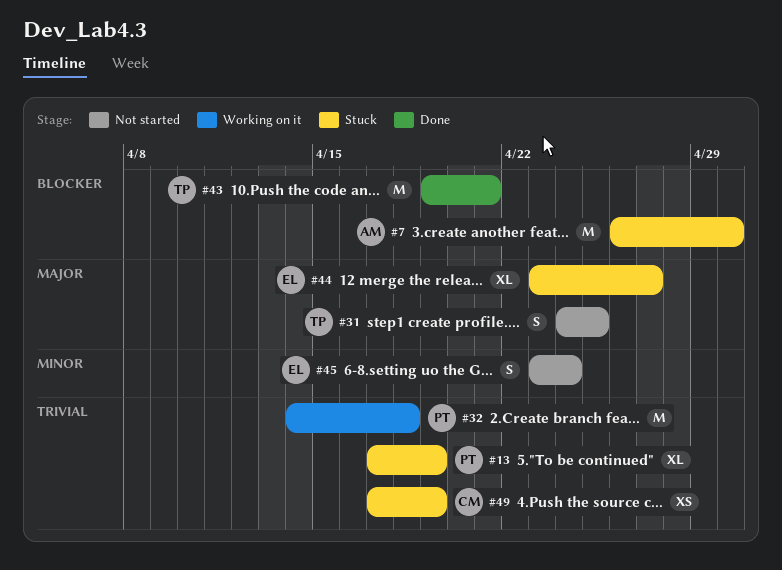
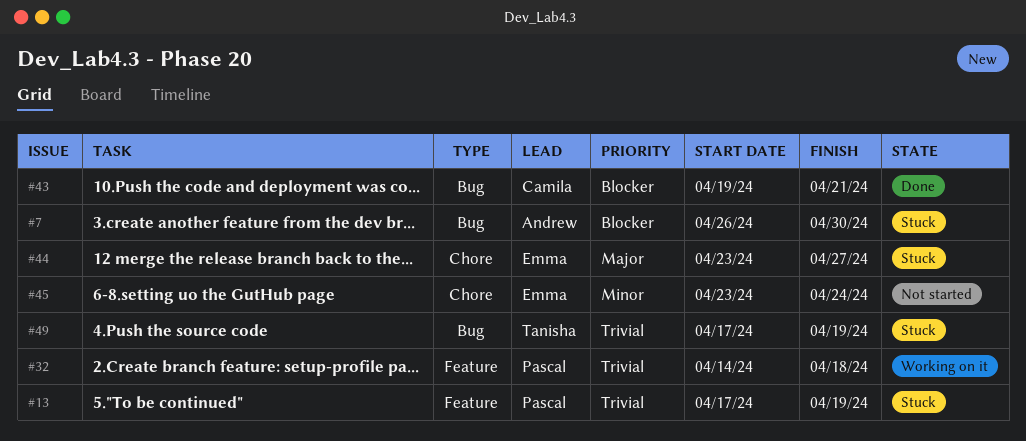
#31: present -> none
#43, owner: Tanisha -> Camila
#49, owner: Camila -> Tanisha

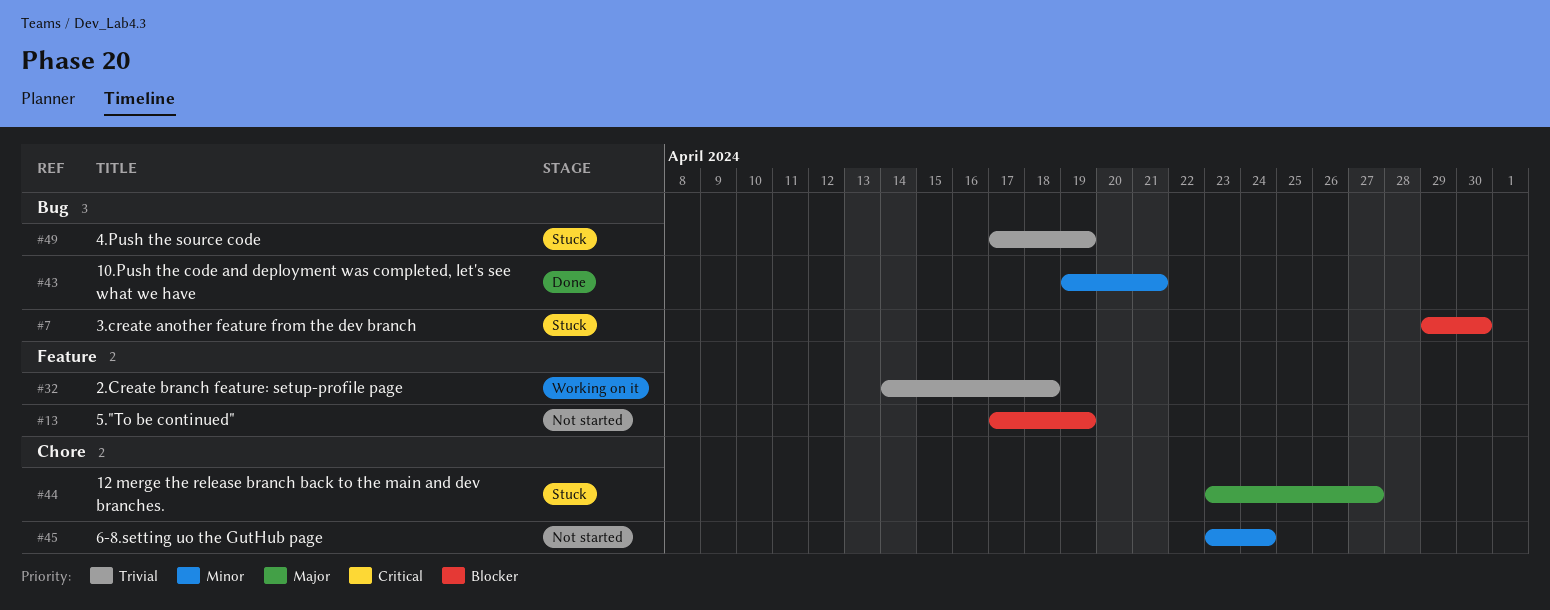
#7, start: Apr 26 -> Apr 29
#13, status: Stuck -> Not started
#13, priority: Trivial -> Blocker
#43, priority: Blocker -> Minor

